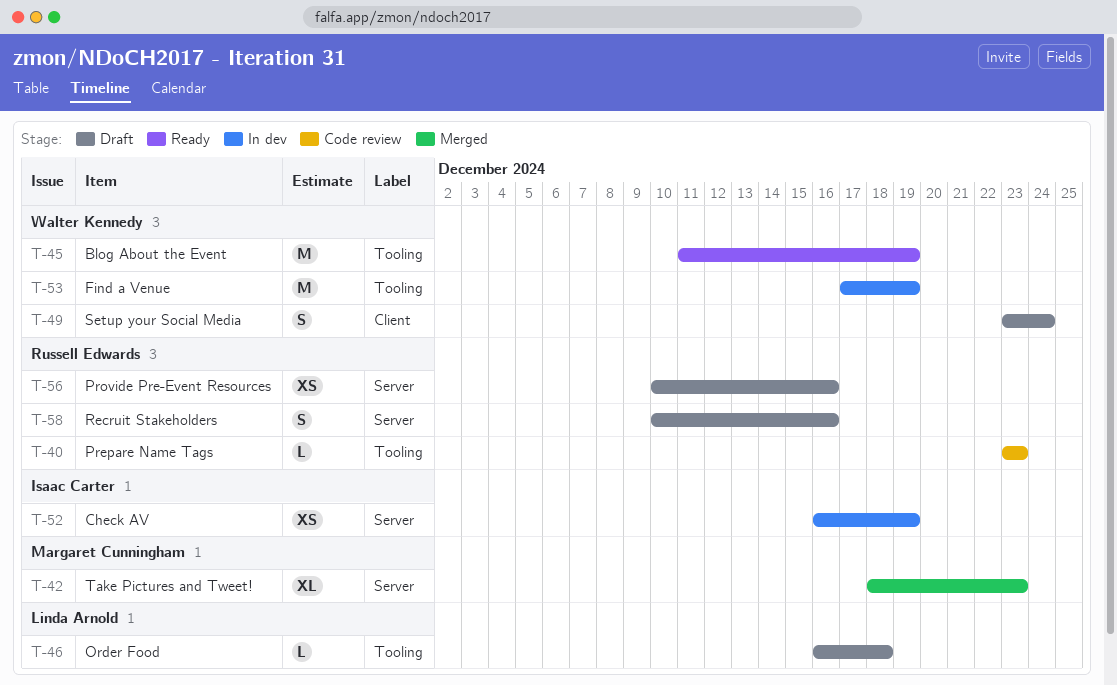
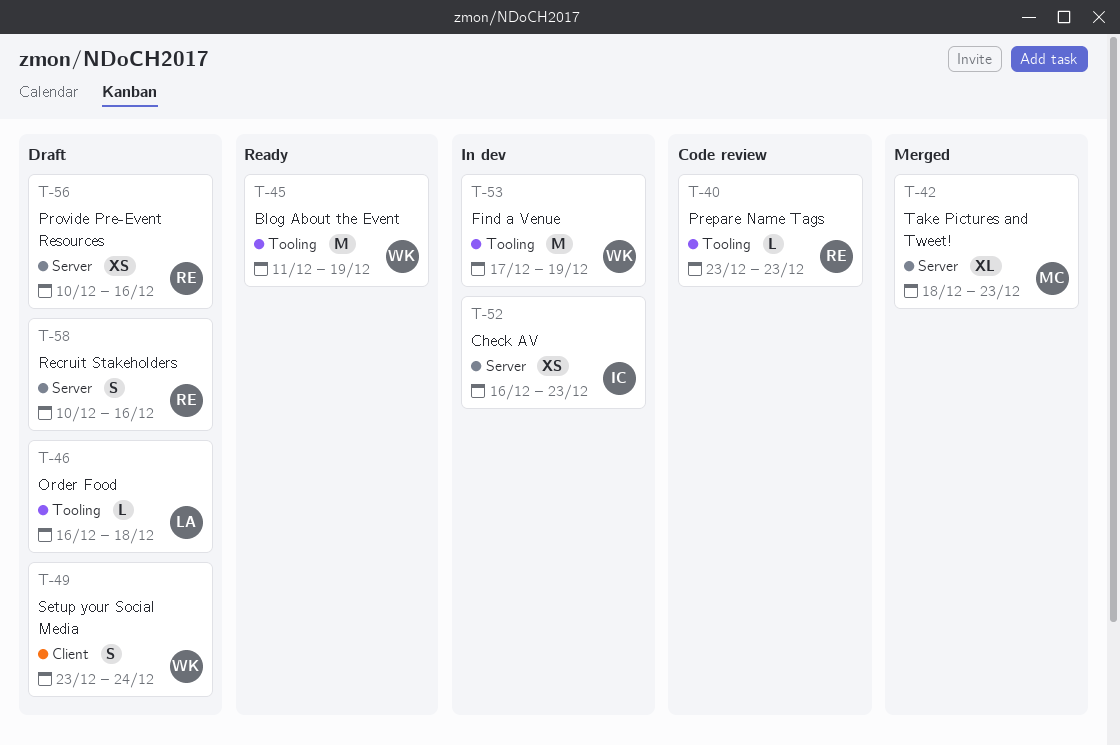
T-52, due: Dec 19 -> Dec 23

